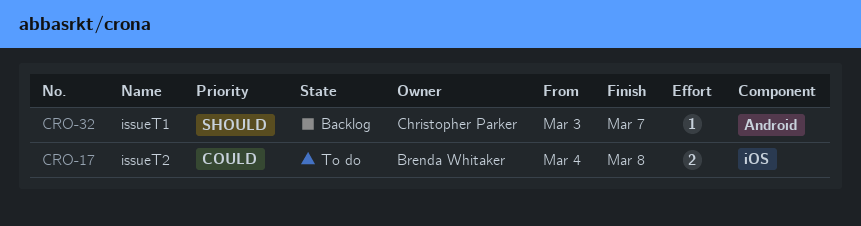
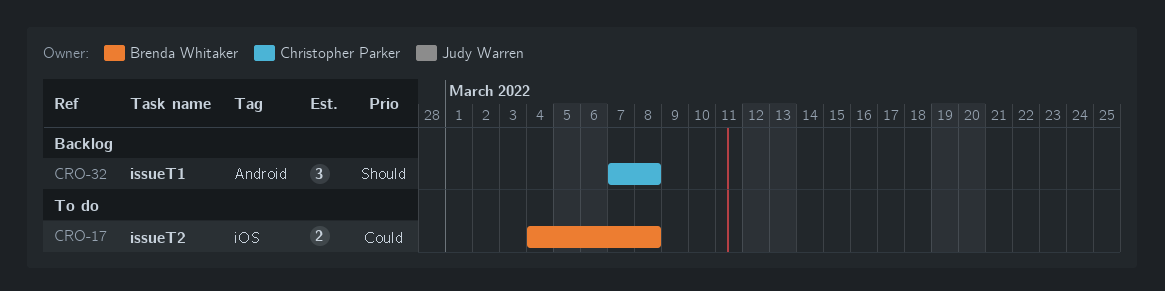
CRO-32, estimate: 1 -> 3
CRO-32, start: Mar 3 -> Mar 7
CRO-32, due: Mar 7 -> Mar 8

